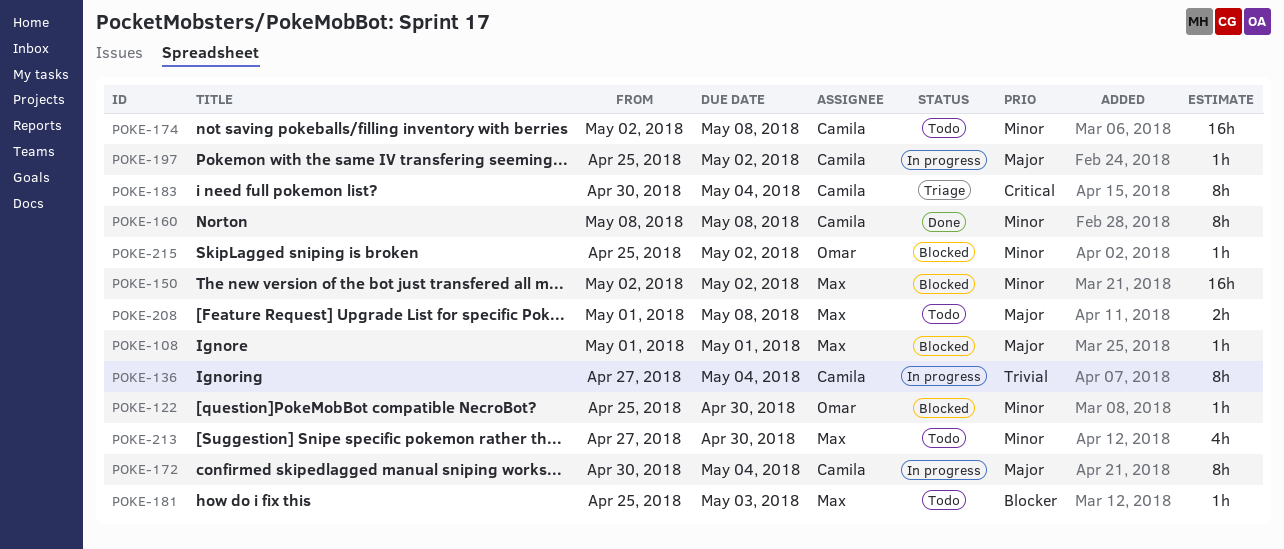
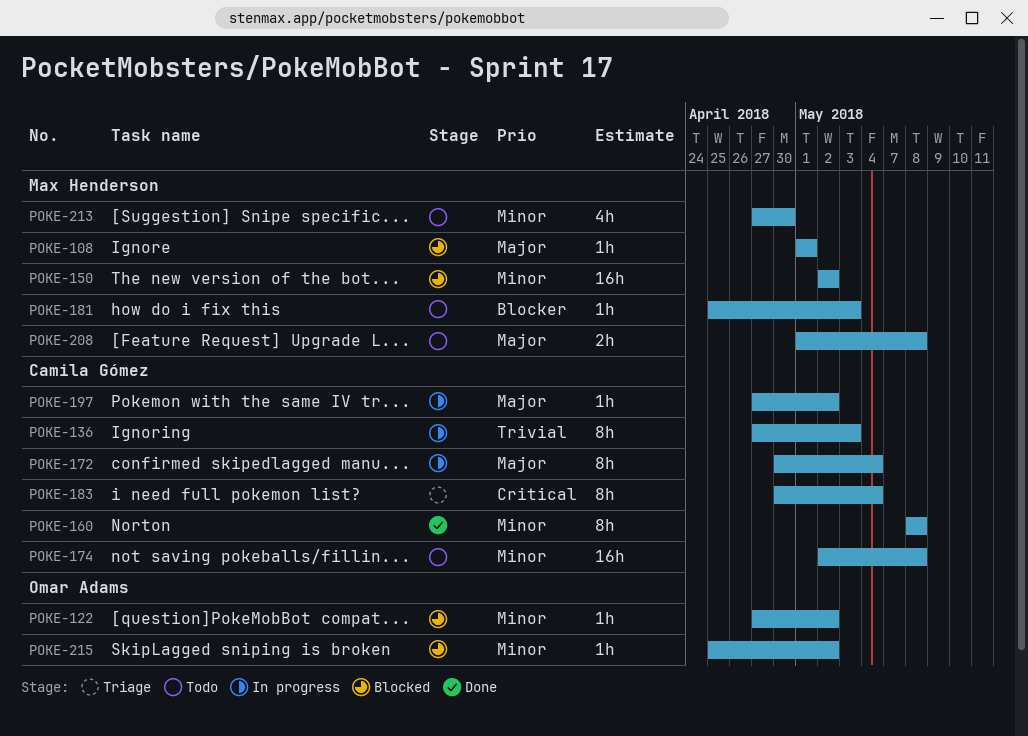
POKE-122, start: Apr 25 -> Apr 27
POKE-122, due: Apr 30 -> May 2
POKE-136, due: May 4 -> May 3
POKE-197, start: Apr 25 -> Apr 27

